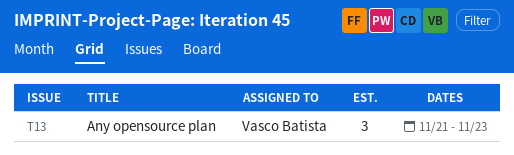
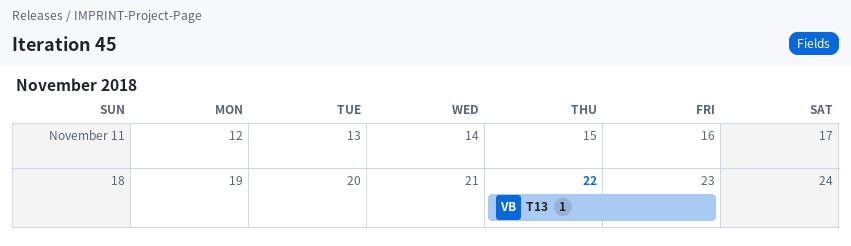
T13, estimate: 3 -> 1
T13, start: Nov 21 -> Nov 22

